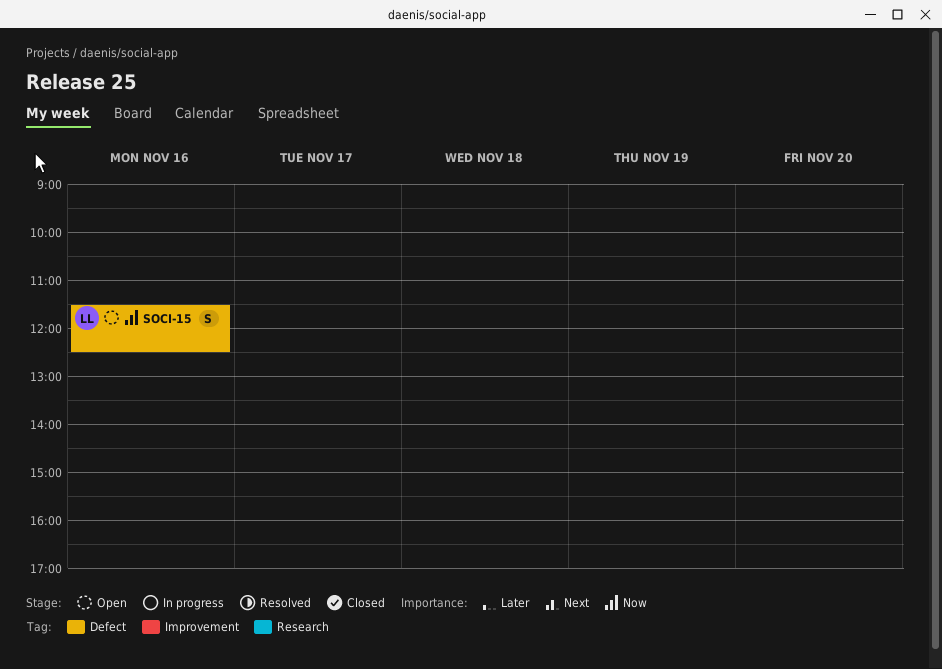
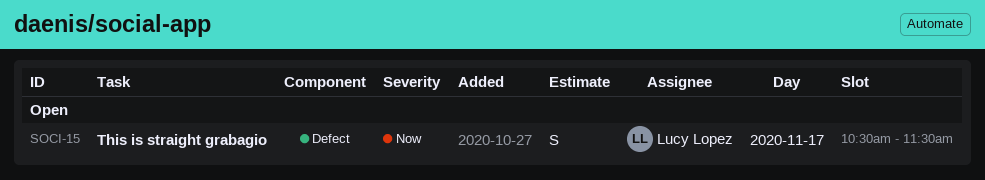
SOCI-15, day: Nov 16 -> Nov 17
SOCI-15, begins: 11:30 -> 10:30
SOCI-15, ends: 12:30 -> 11:30

